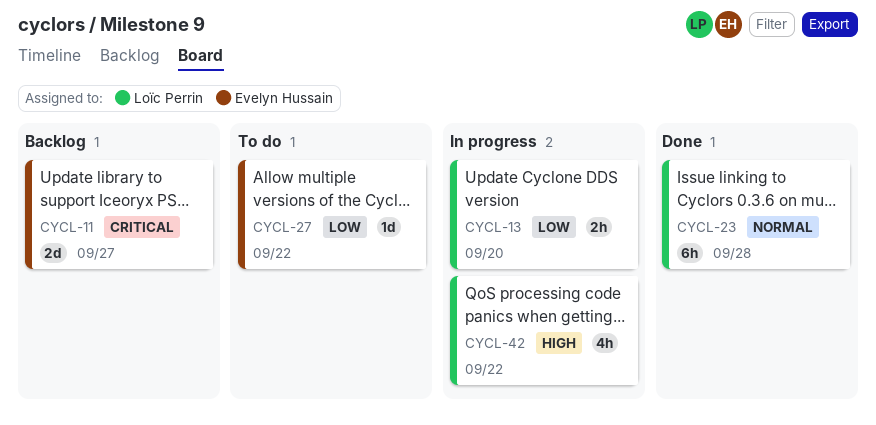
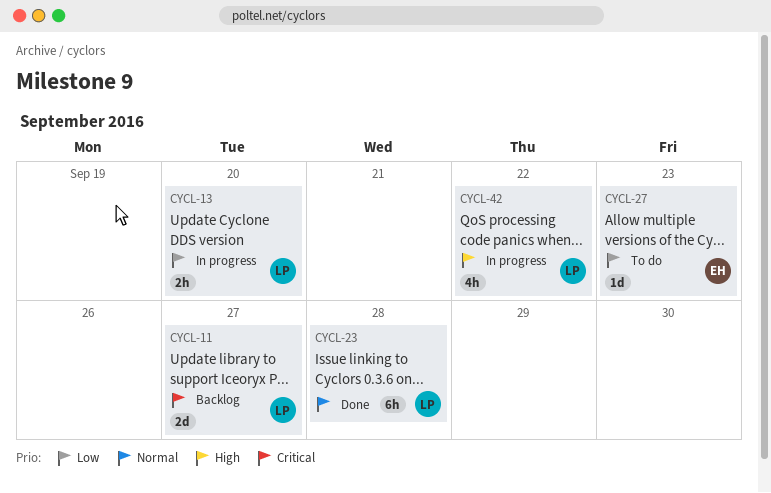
CYCL-11, owner: Evelyn Hussain -> Loïc Perrin
CYCL-27, due: Sep 22 -> Sep 23

